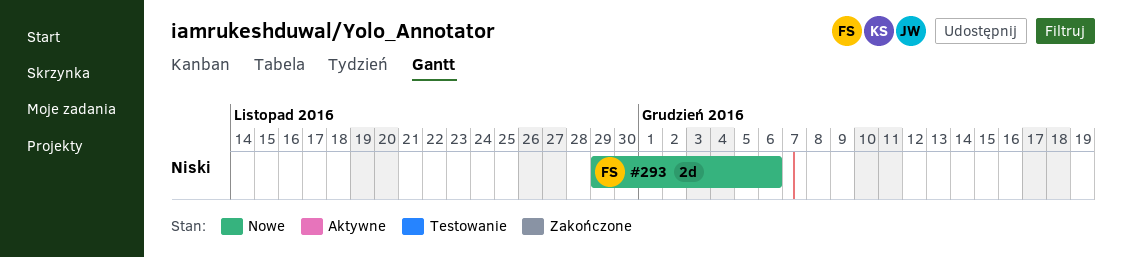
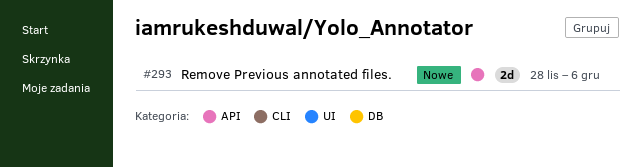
#293, start: Nov 29 -> Nov 28

